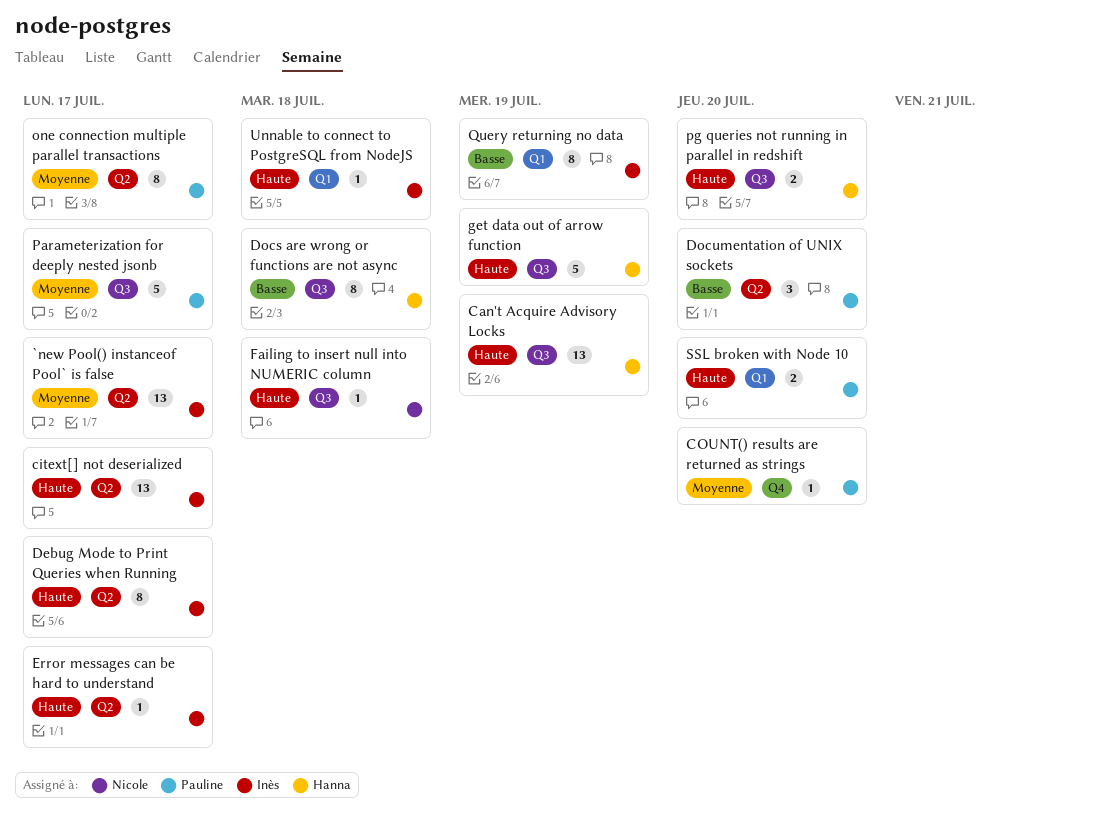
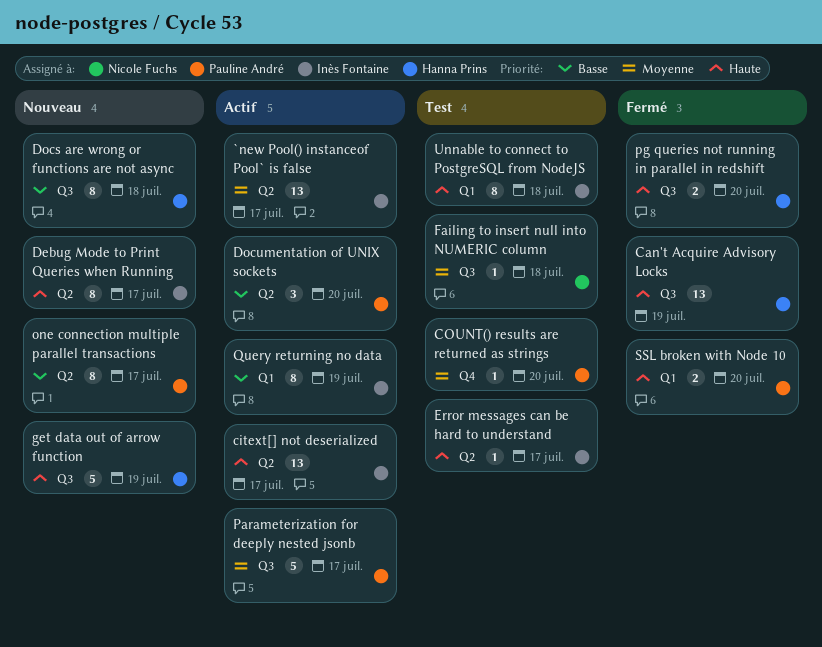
Failing to insert null into NUMERIC column, priority: Haute -> Moyenne
one connection multiple parallel transactions, priority: Moyenne -> Basse
Unnable to connect to PostgreSQL from NodeJS, estimate: 1 -> 8

